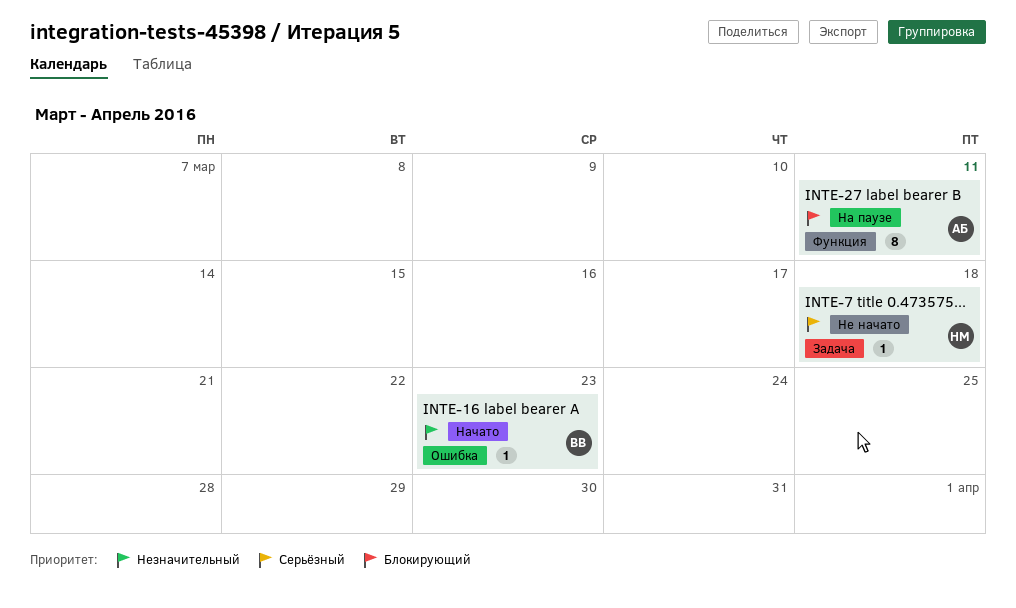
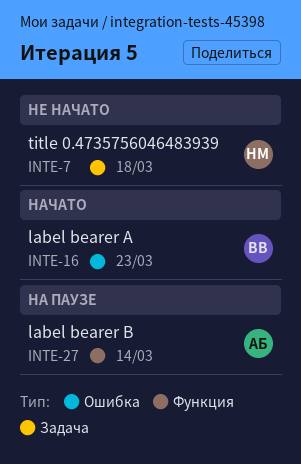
INTE-27, due: Mar 11 -> Mar 14

